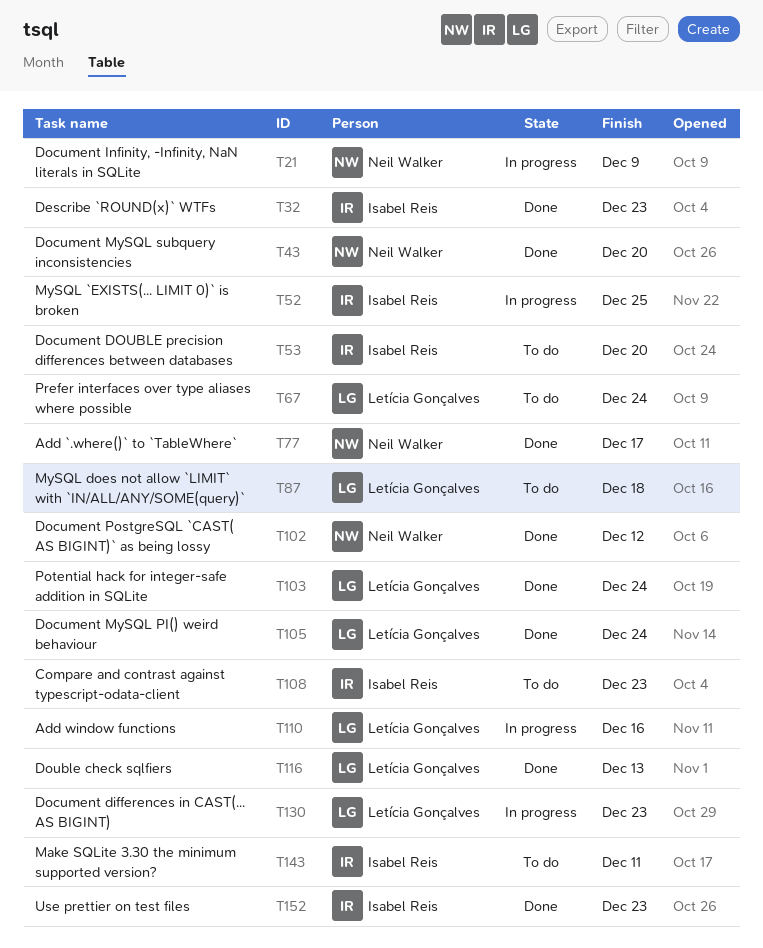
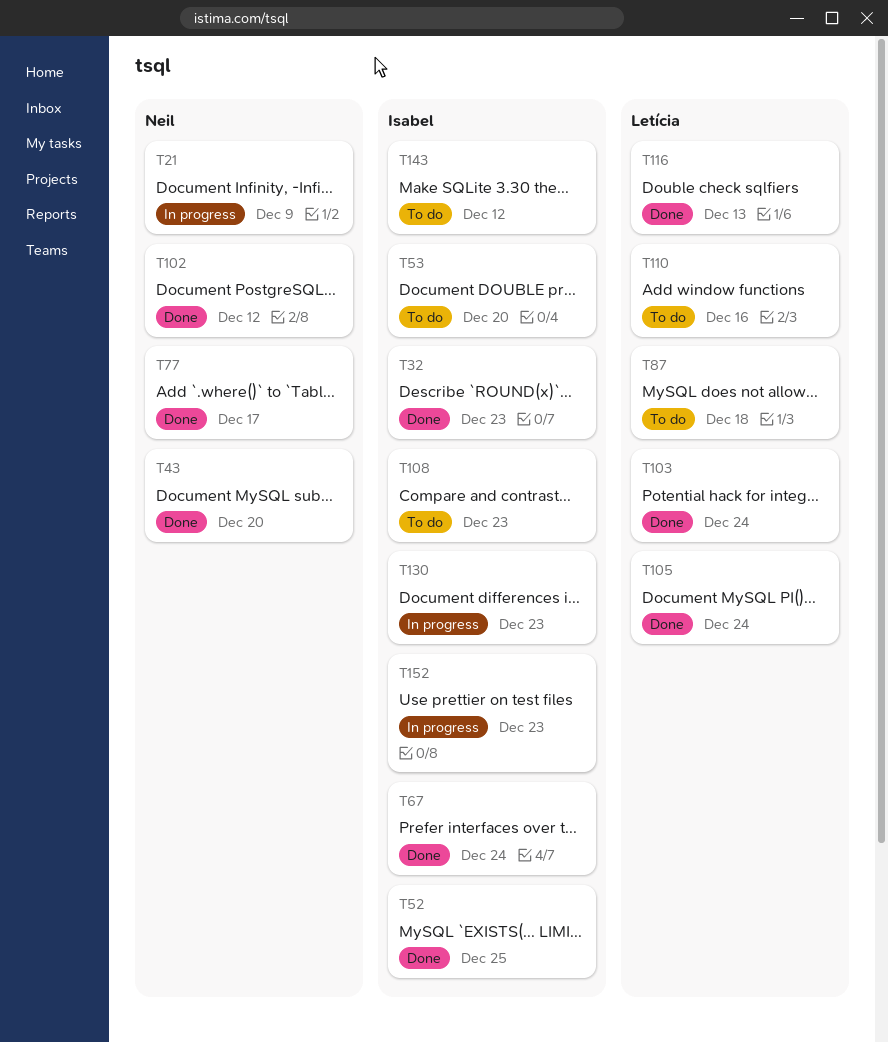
T52, status: In progress -> Done
T67, status: To do -> Done
T67, owner: Letícia Gonçalves -> Isabel Reis
T110, status: In progress -> To do
T130, owner: Letícia Gonçalves -> Isabel Reis
T143, due: Dec 11 -> Dec 12
T152, status: Done -> In progress

